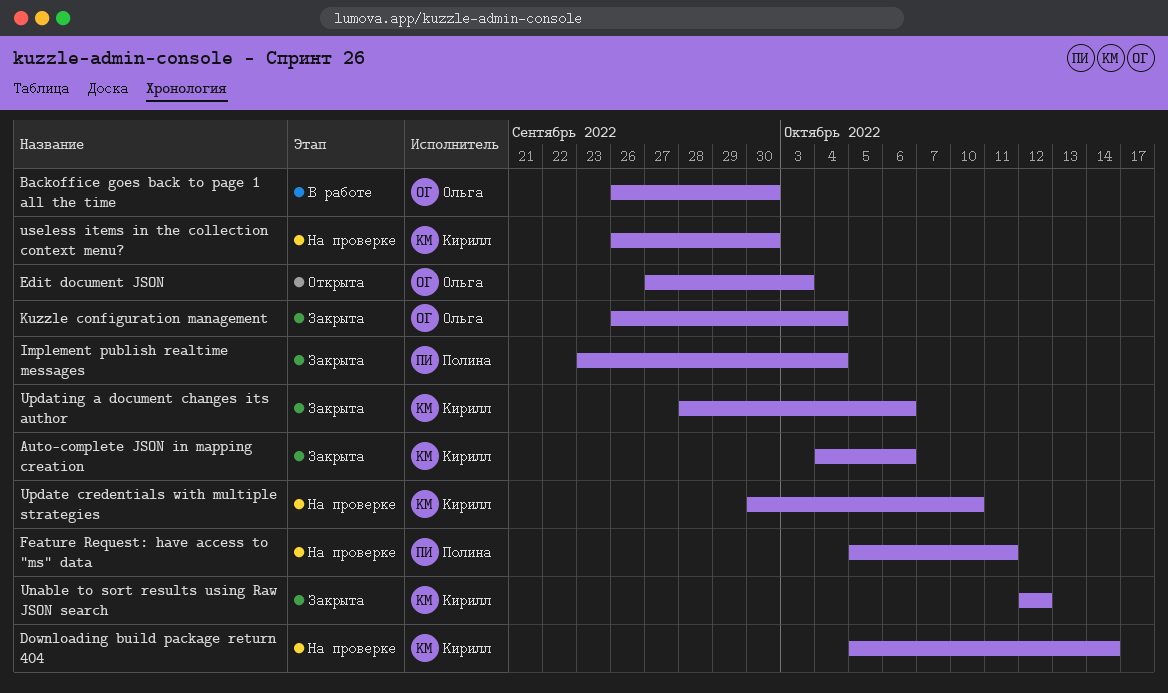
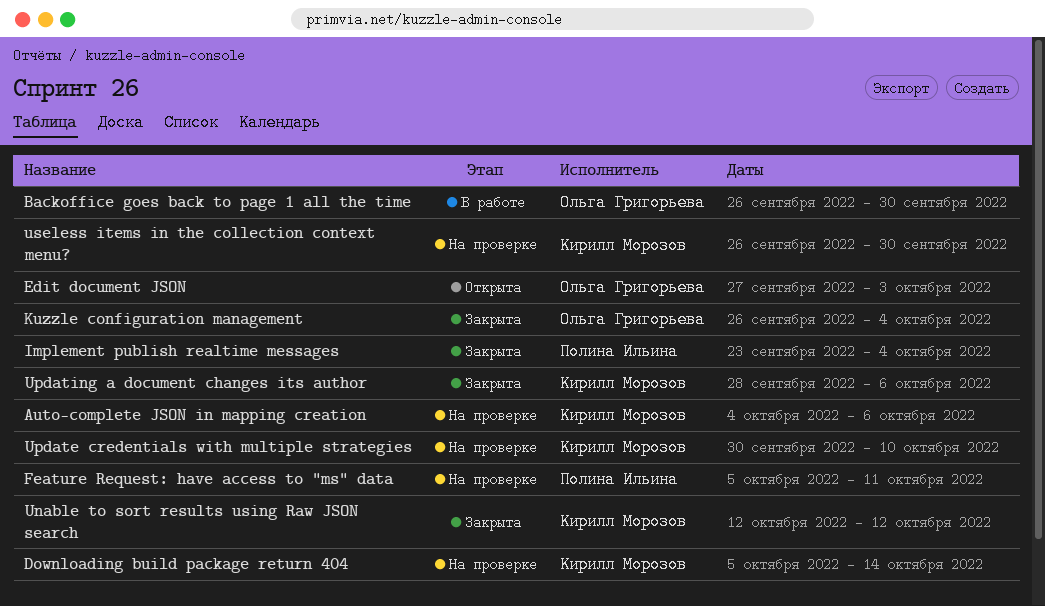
Auto-complete JSON in mapping creation, status: Закрыта -> На проверке

